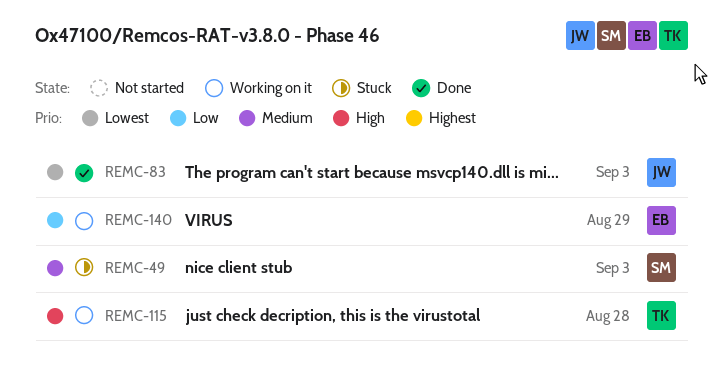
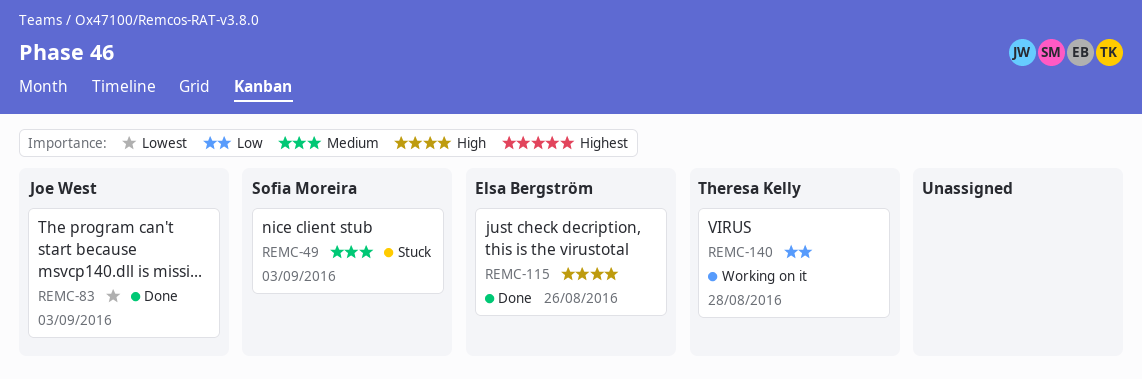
REMC-115, status: Working on it -> Done
REMC-115, owner: Theresa Kelly -> Elsa Bergström
REMC-115, due: Aug 28 -> Aug 26
REMC-140, owner: Elsa Bergström -> Theresa Kelly
REMC-140, due: Aug 29 -> Aug 28

